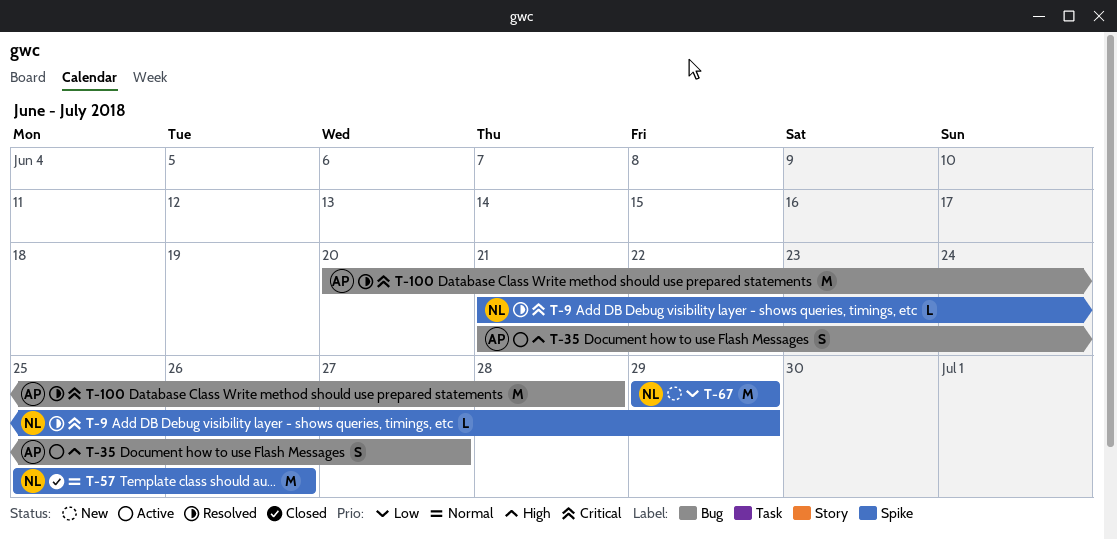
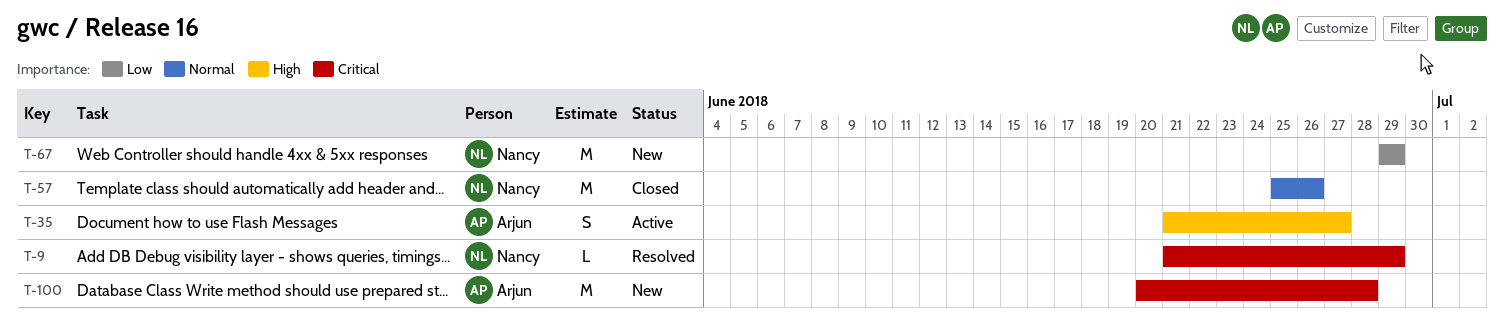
T-100, status: Resolved -> New

